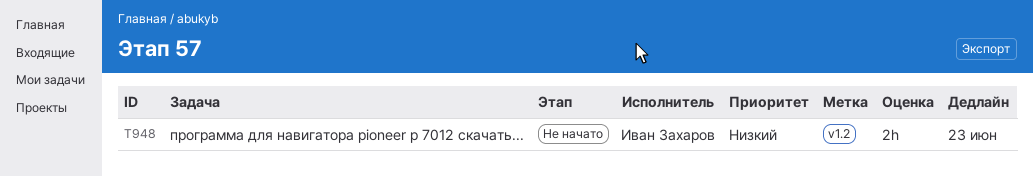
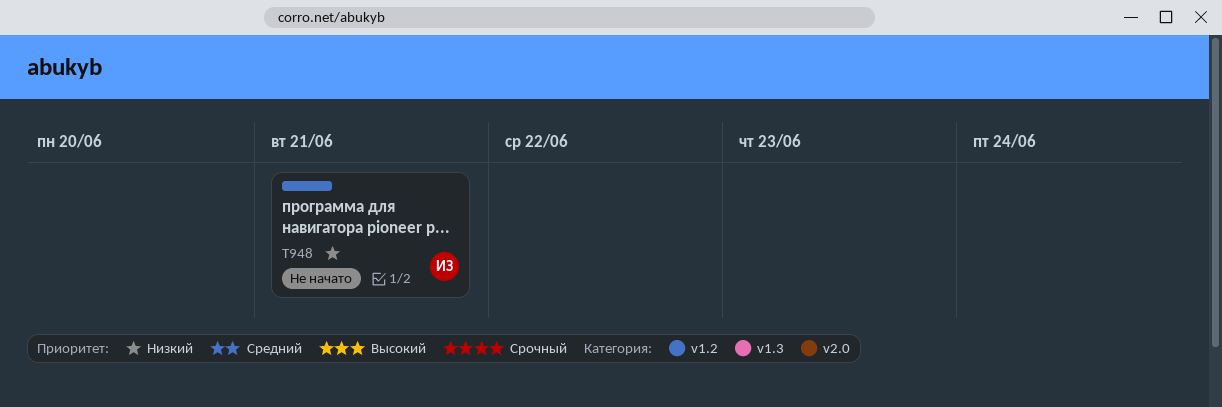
T948, due: Jun 23 -> Jun 21

